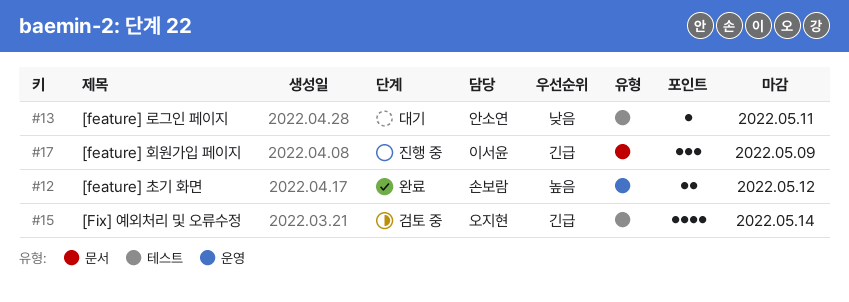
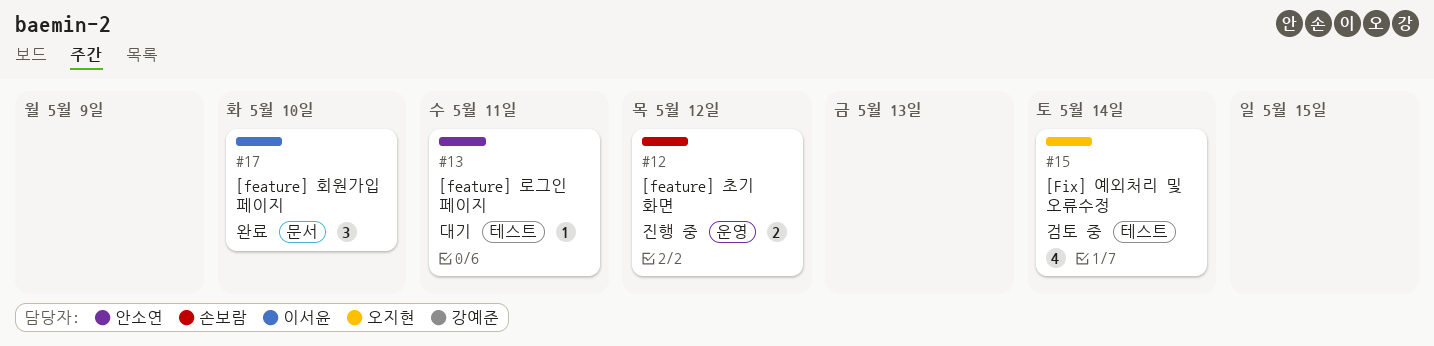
#12, status: 완료 -> 진행 중
#17, status: 진행 중 -> 완료
#17, due: May 9 -> May 10

